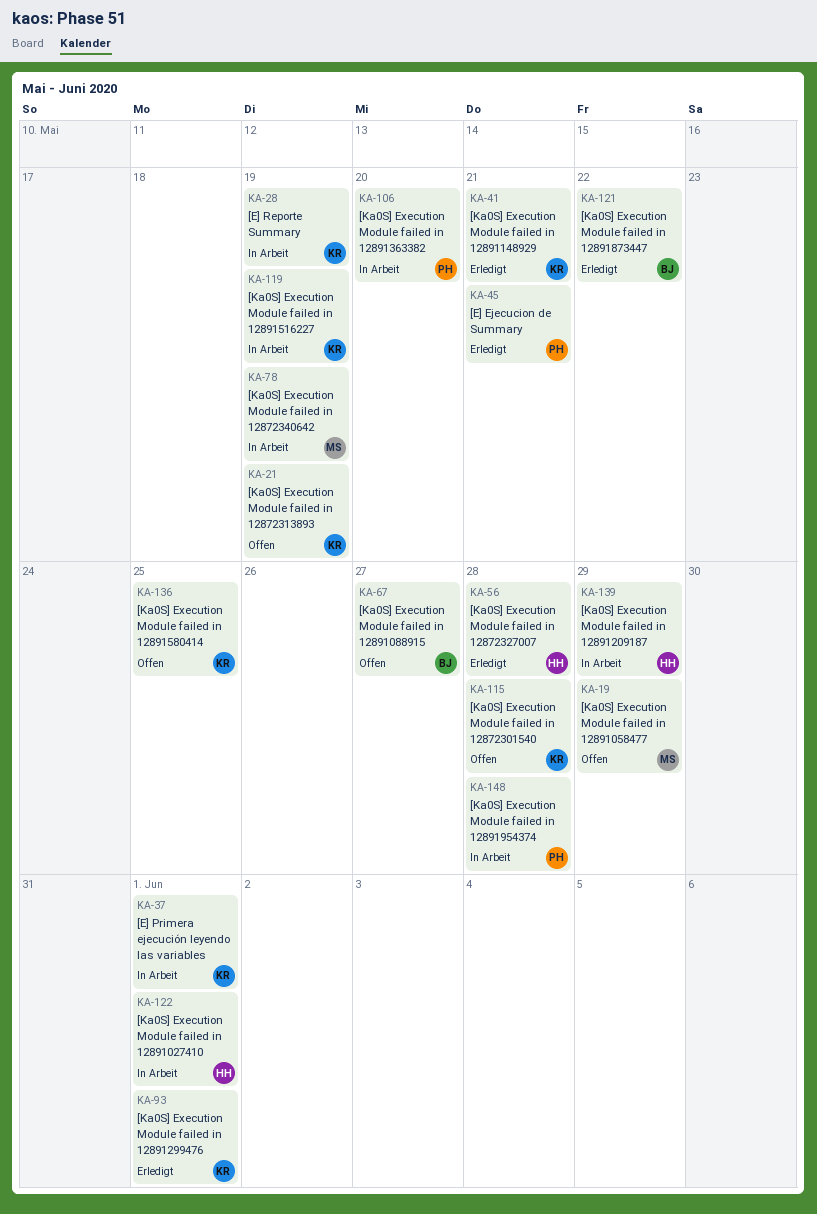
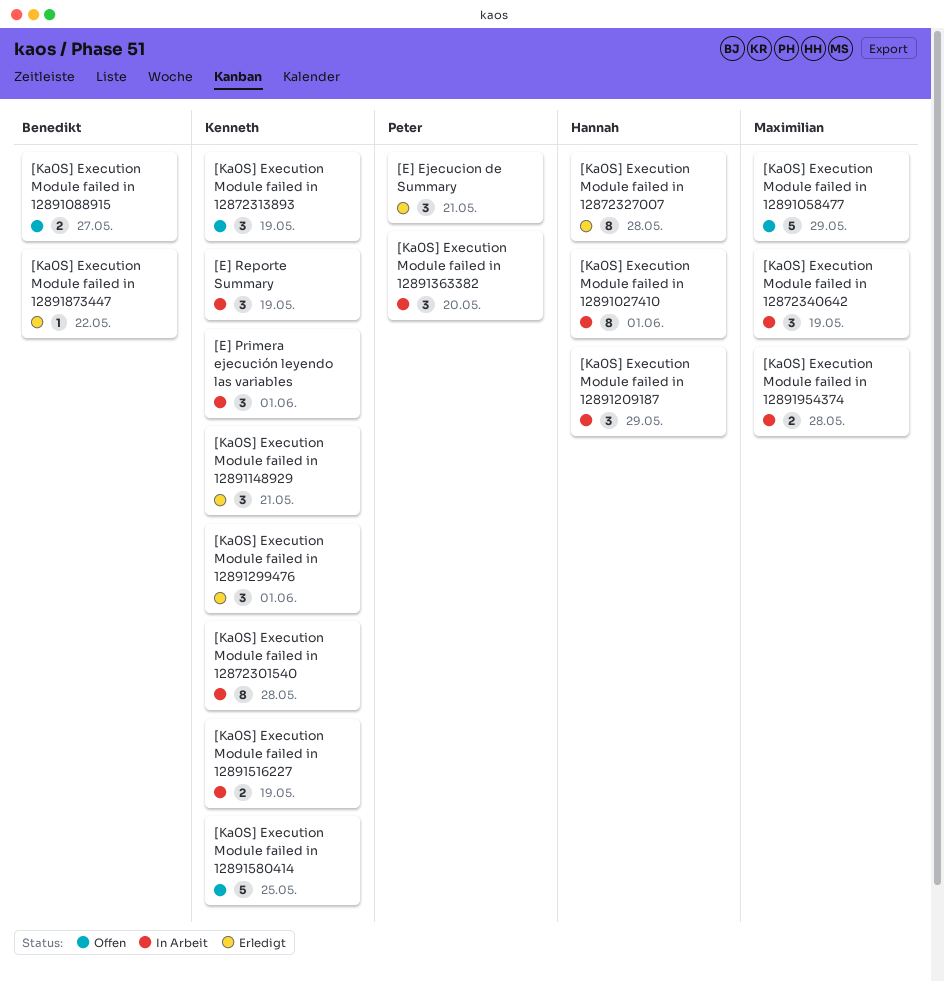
[Ka0S] Execution Module failed in 12872301540, status: Offen -> In Arbeit
[Ka0S] Execution Module failed in 12891954374, owner: Peter -> Maximilian

